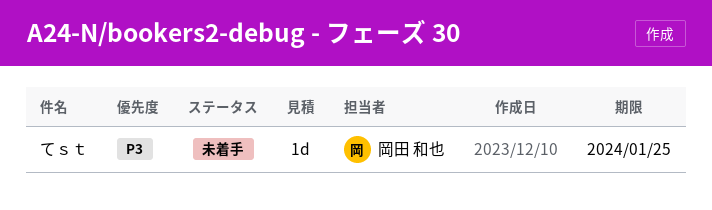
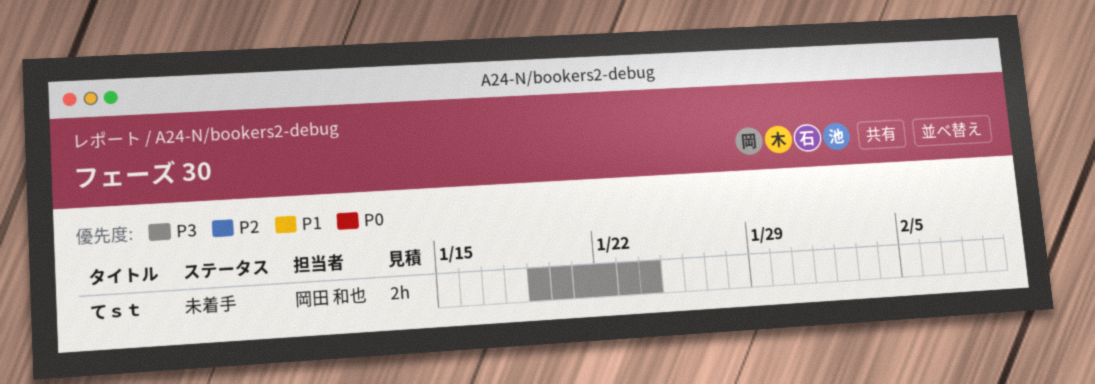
てｓｔ, estimate: 1d -> 2h
てｓｔ, due: Jan 25 -> Jan 24

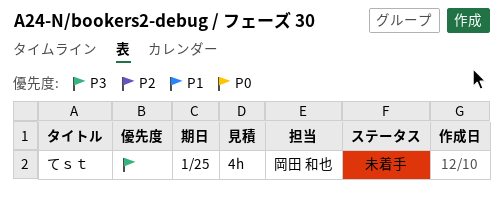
てｓｔ, estimate: 2h -> 4h
てｓｔ, due: Jan 24 -> Jan 25

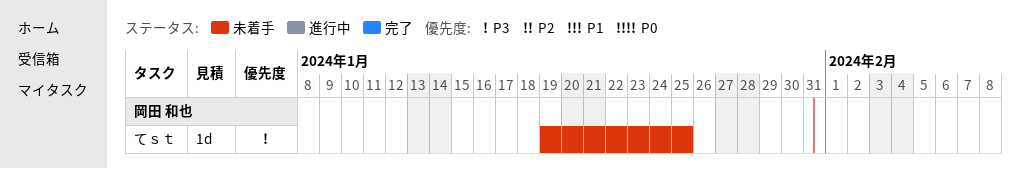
てｓｔ, estimate: 4h -> 1d

